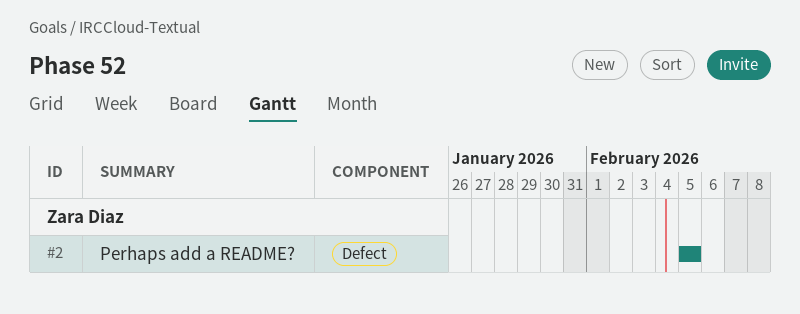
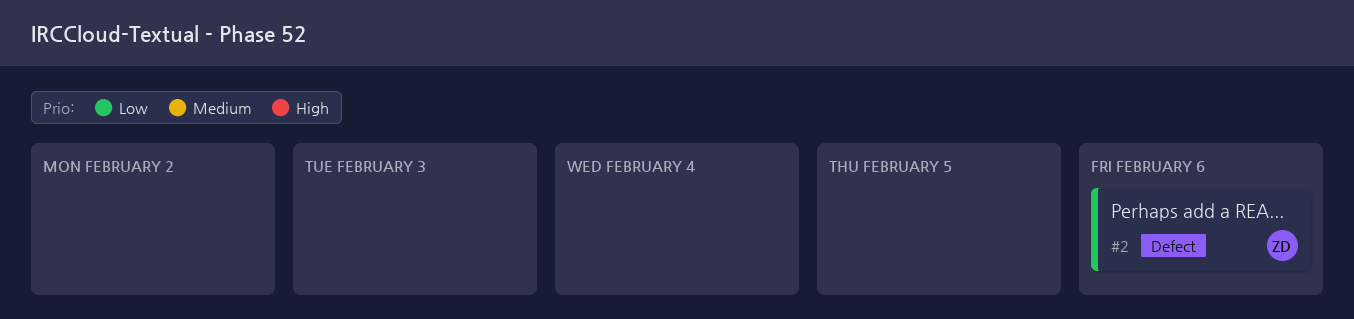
#2, due: Feb 5 -> Feb 6

